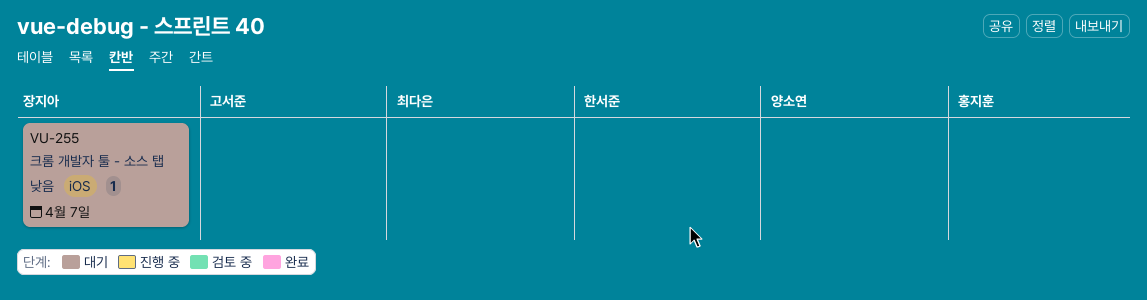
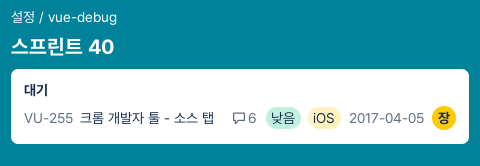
VU-255, due: Apr 7 -> Apr 5

